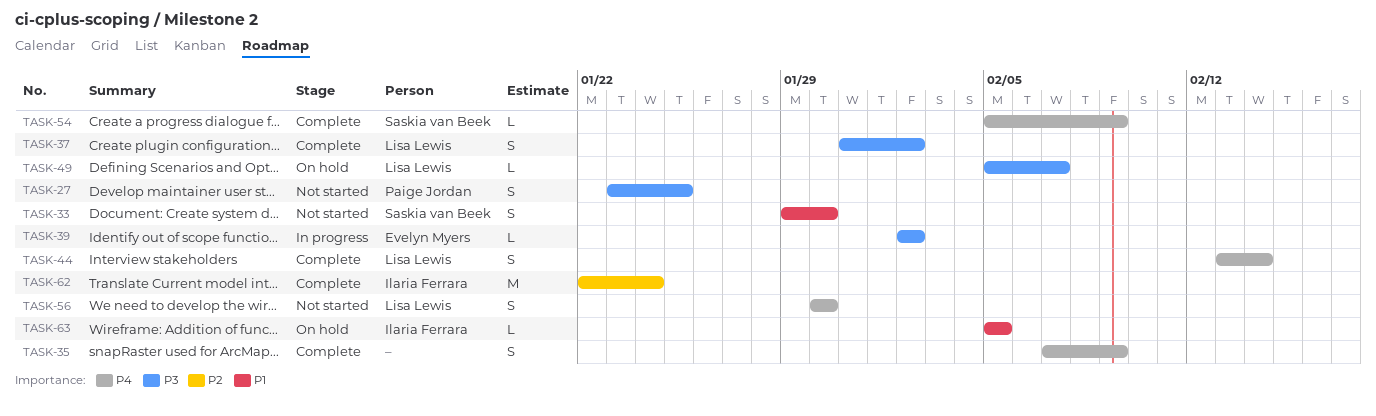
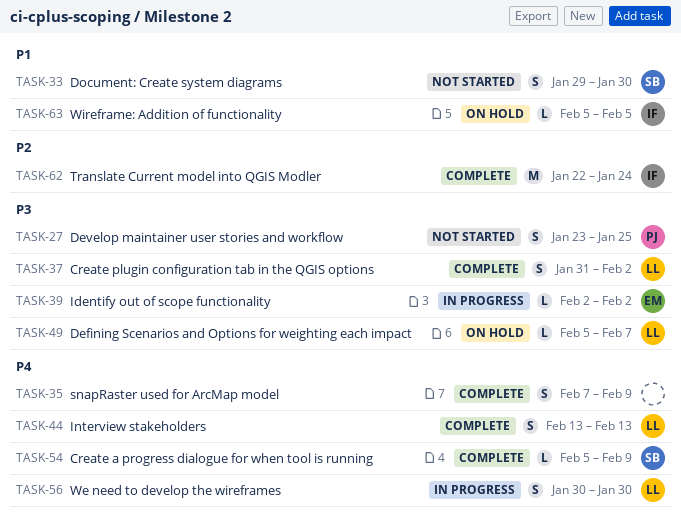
TASK-44, due: Feb 14 -> Feb 13
TASK-56, status: Not started -> In progress

